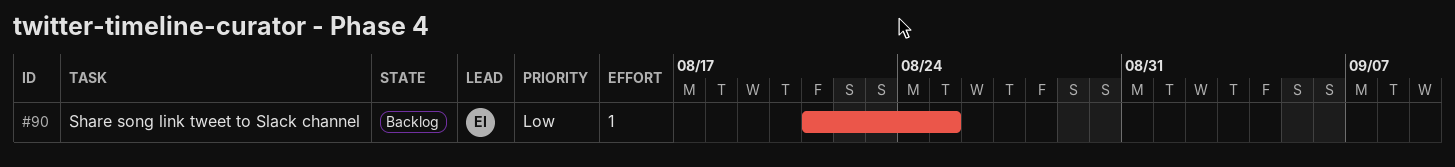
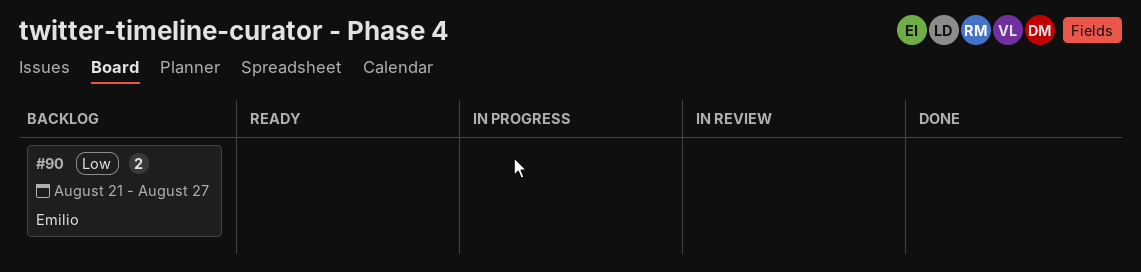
#90, estimate: 1 -> 2
#90, due: Aug 25 -> Aug 27

